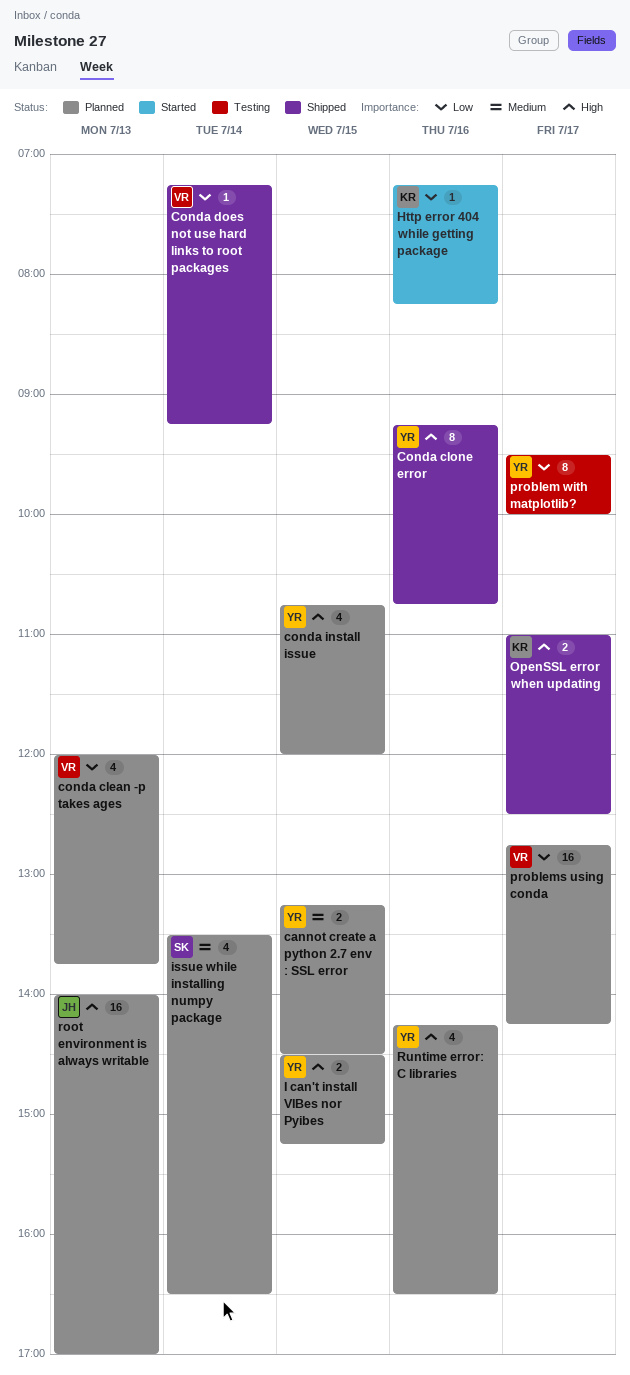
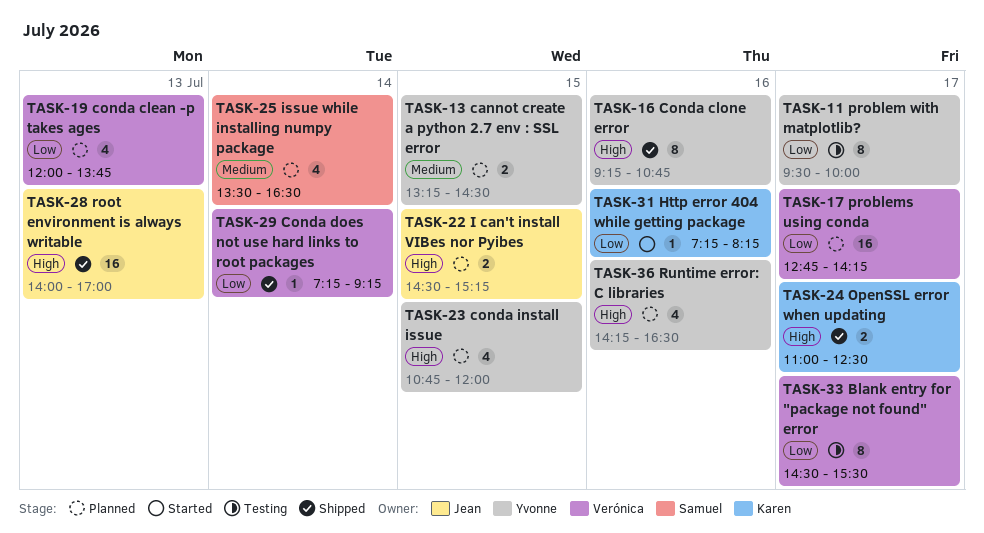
Blank entry for "package not found" error: none -> present
I can't install VIBes nor Pyibes, owner: Yvonne -> Jean
root environment is always writable, status: Planned -> Shipped

